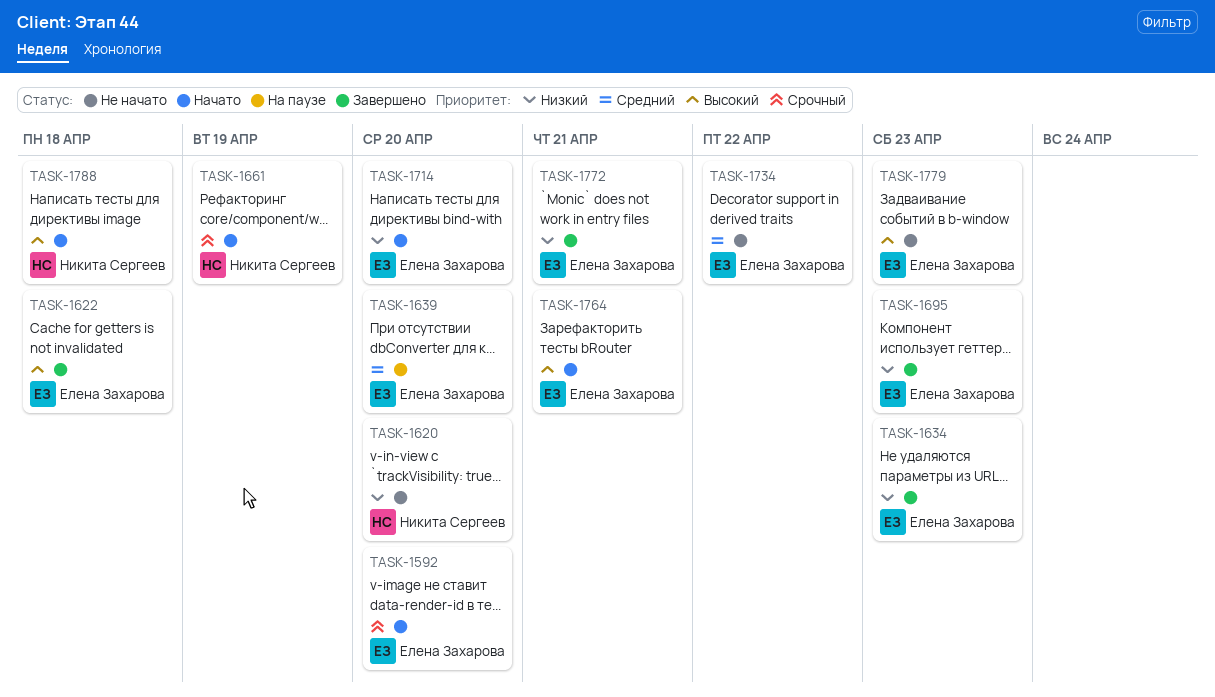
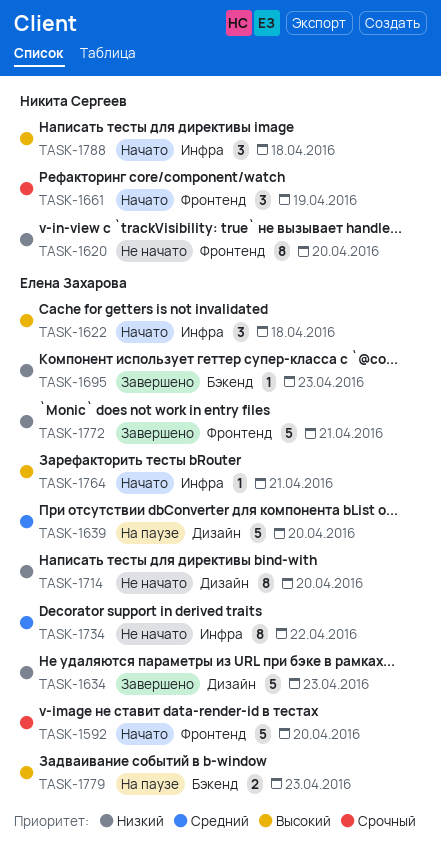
TASK-1622, status: Завершено -> Начато
TASK-1714, status: Начато -> Не начато
TASK-1779, status: Не начато -> На паузе

